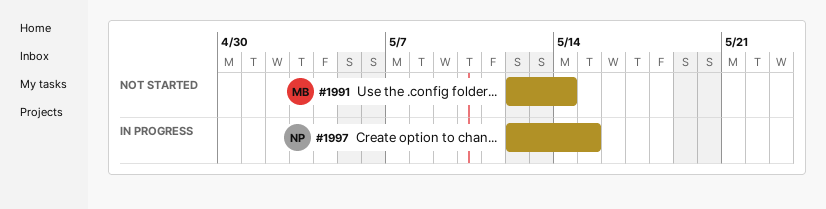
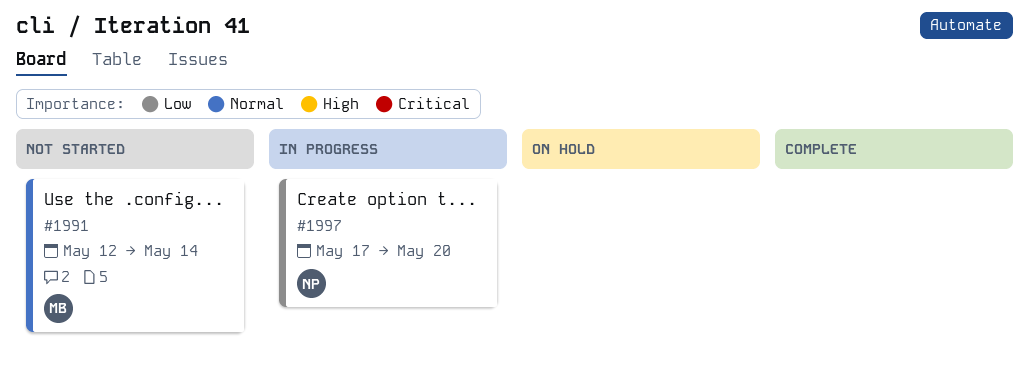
#1997, start: May 12 -> May 17
#1997, due: May 15 -> May 20

